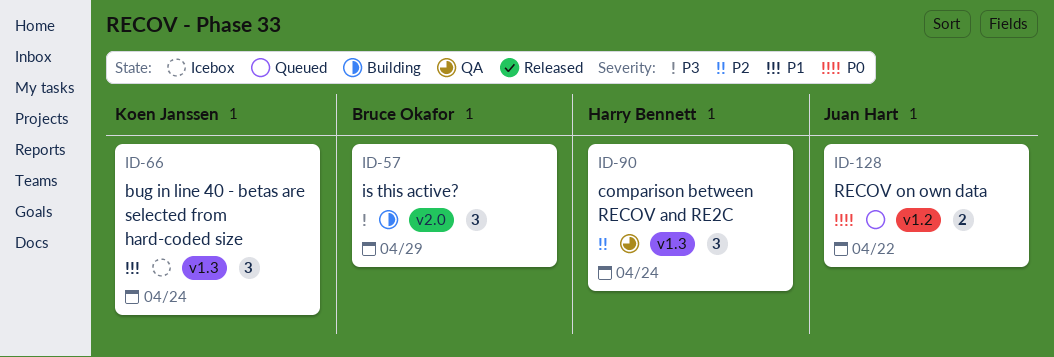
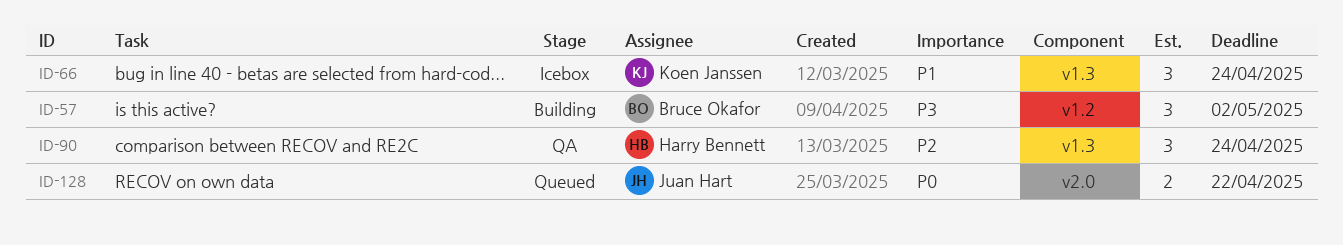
ID-57, label: v2.0 -> v1.2
ID-57, due: Apr 29 -> May 2
ID-128, label: v1.2 -> v2.0

